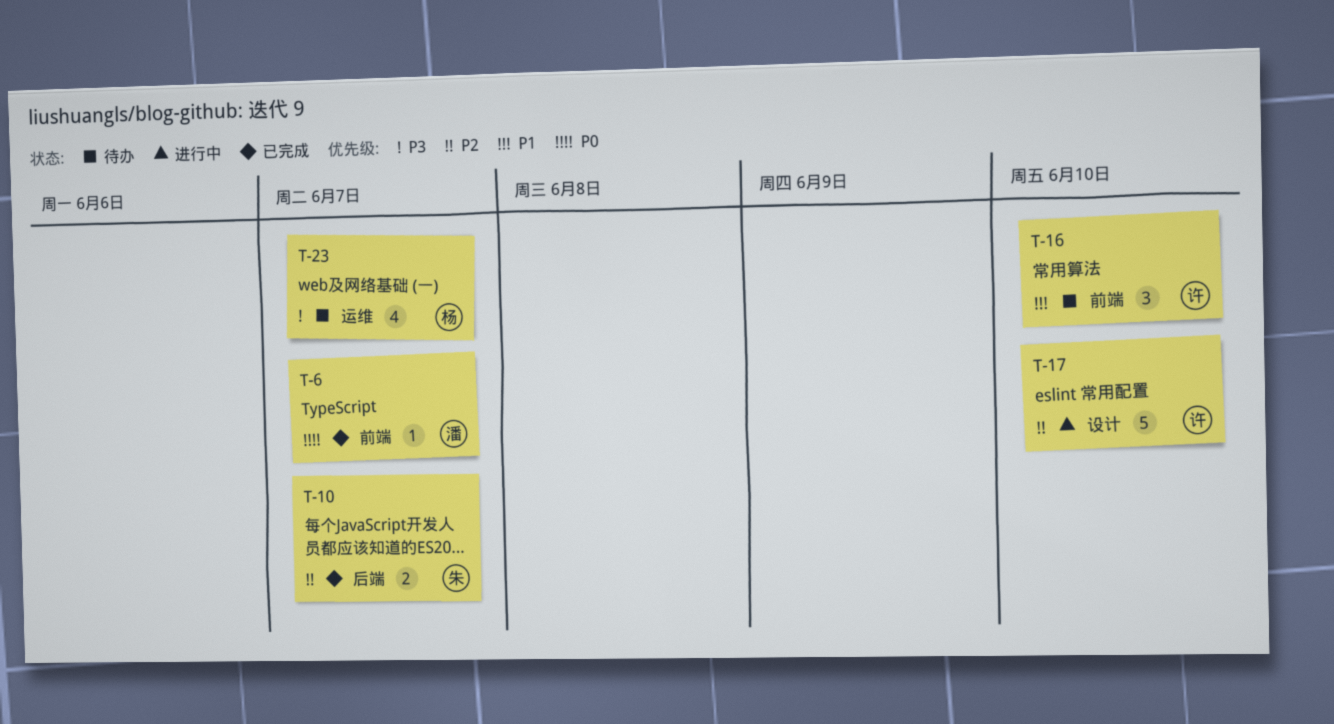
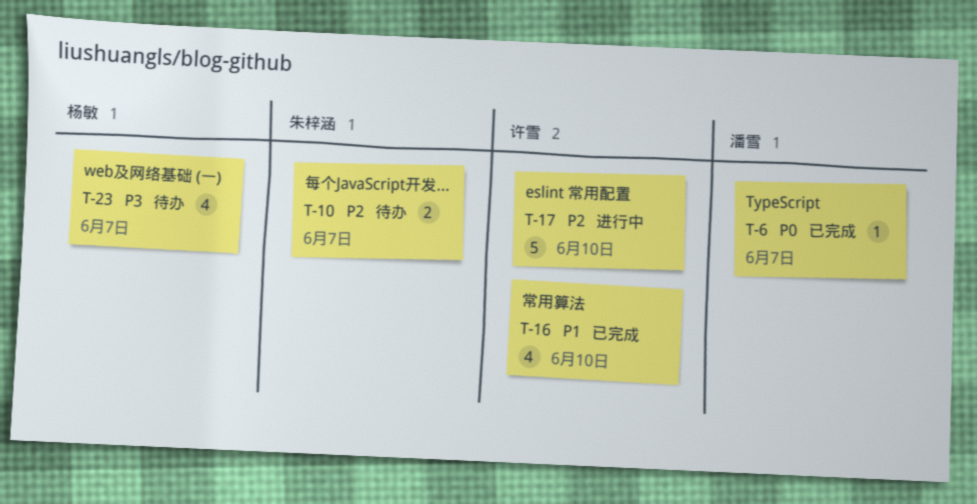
T-10, status: 已完成 -> 待办
T-16, status: 待办 -> 已完成
T-16, estimate: 3 -> 4

